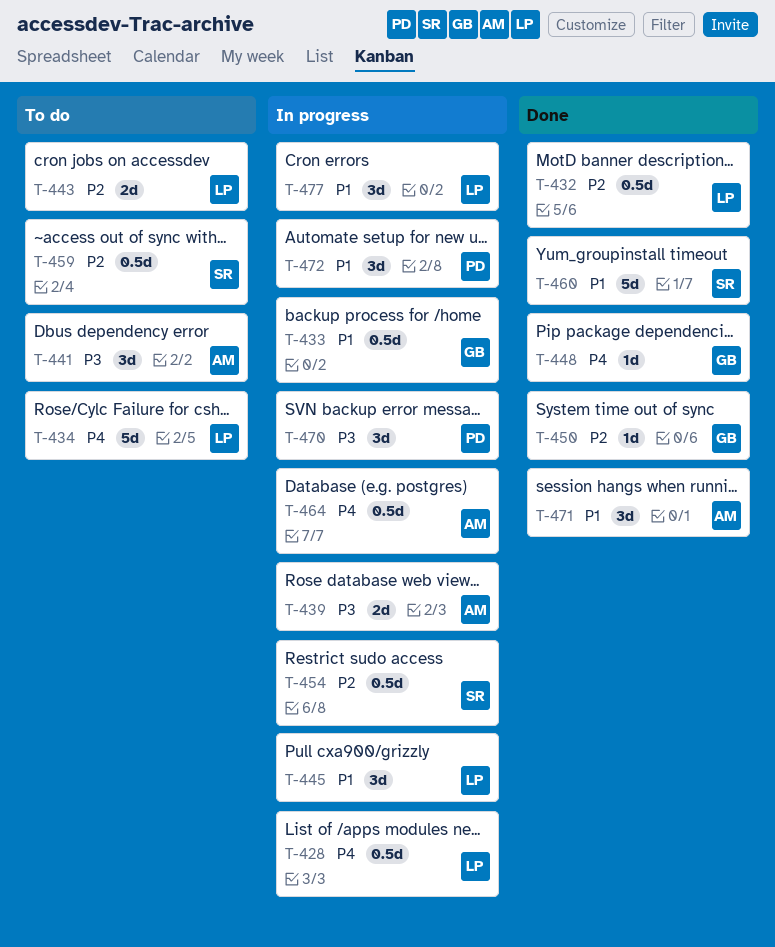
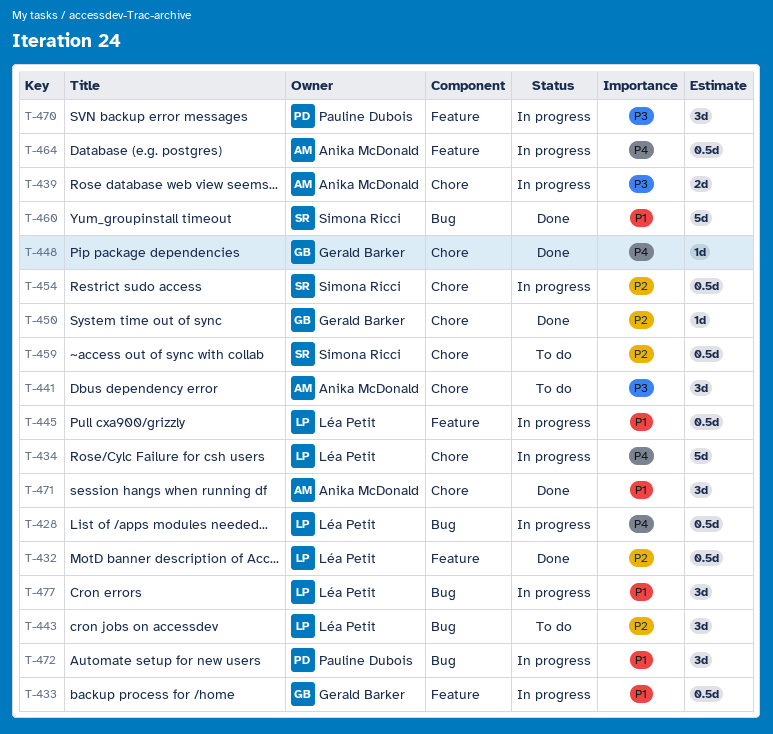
T-434, status: To do -> In progress
T-443, estimate: 2d -> 3d
T-445, estimate: 3d -> 0.5d

